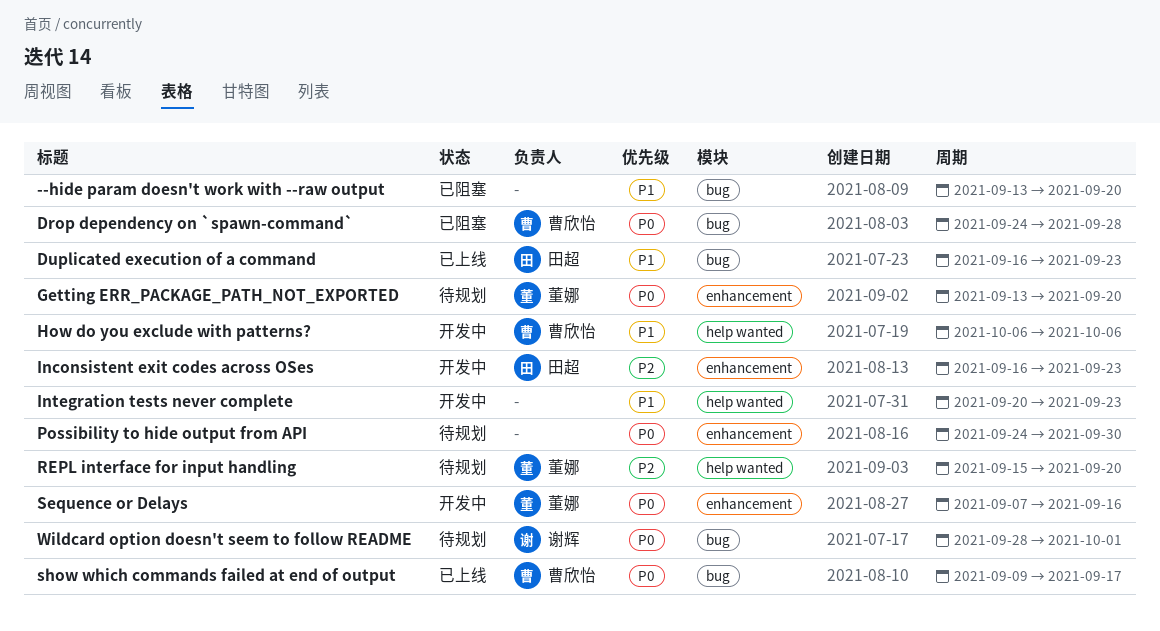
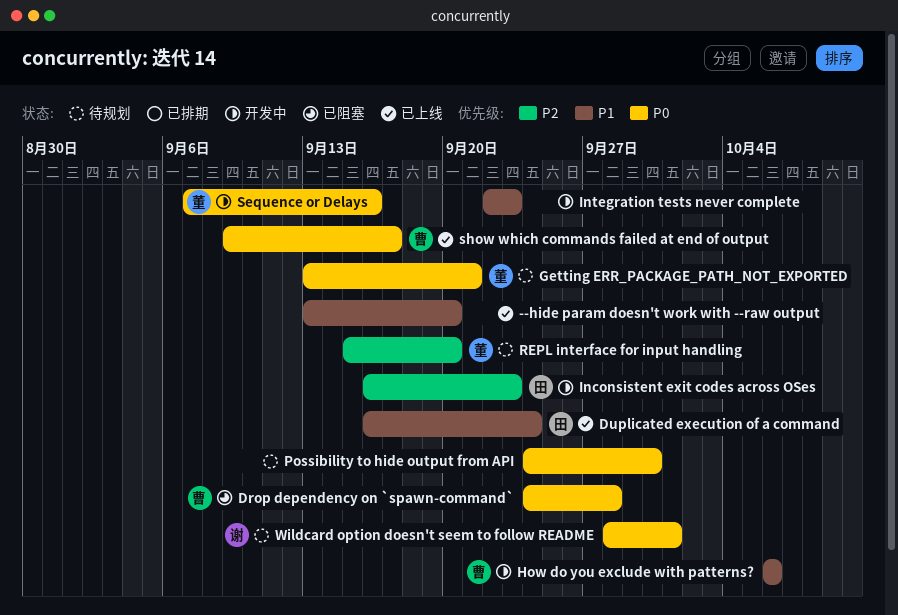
--hide param doesn't work with --raw output, status: 已阻塞 -> 已上线
Duplicated execution of a command, due: Sep 23 -> Sep 24
Getting ERR_PACKAGE_PATH_NOT_EXPORTED, due: Sep 20 -> Sep 21
Integration tests never complete, start: Sep 20 -> Sep 22

